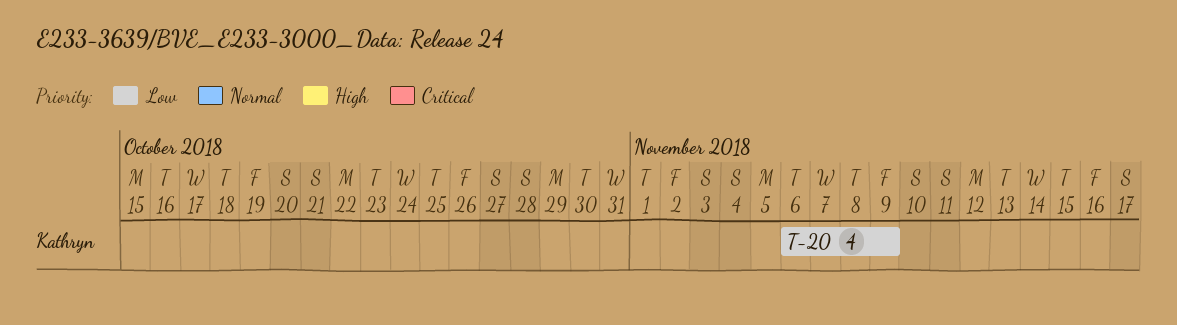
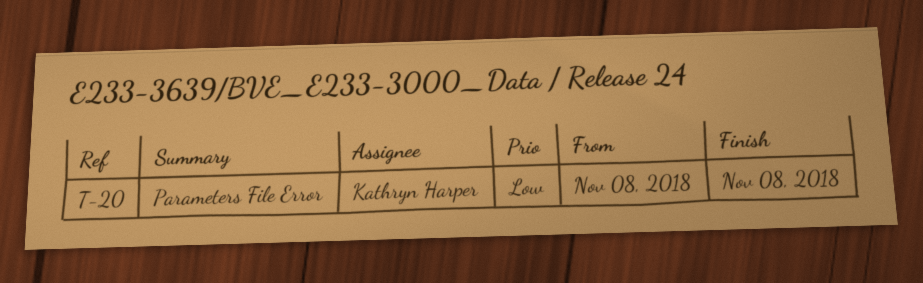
T-20, start: Nov 6 -> Nov 8
T-20, due: Nov 9 -> Nov 8

